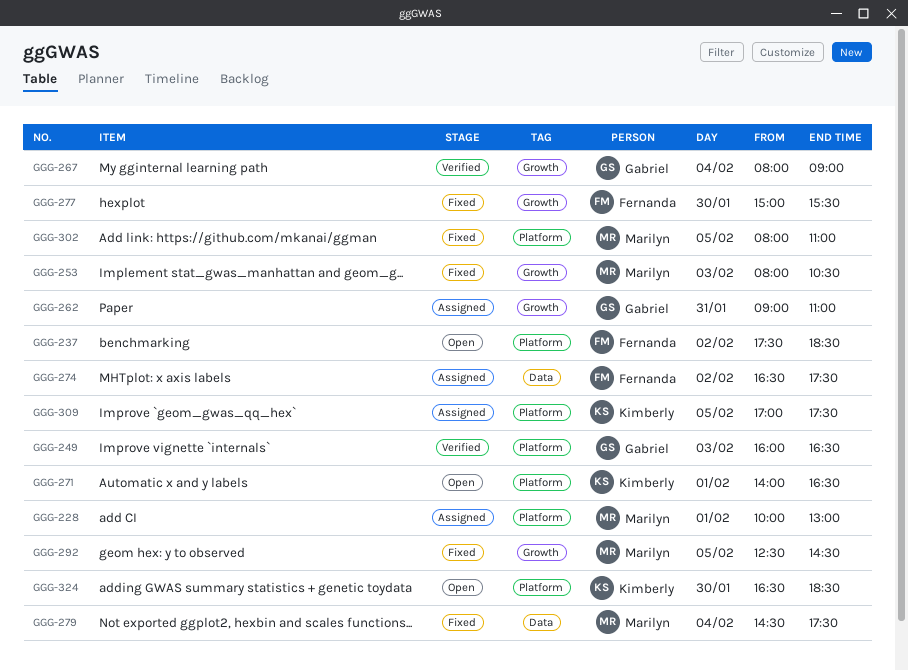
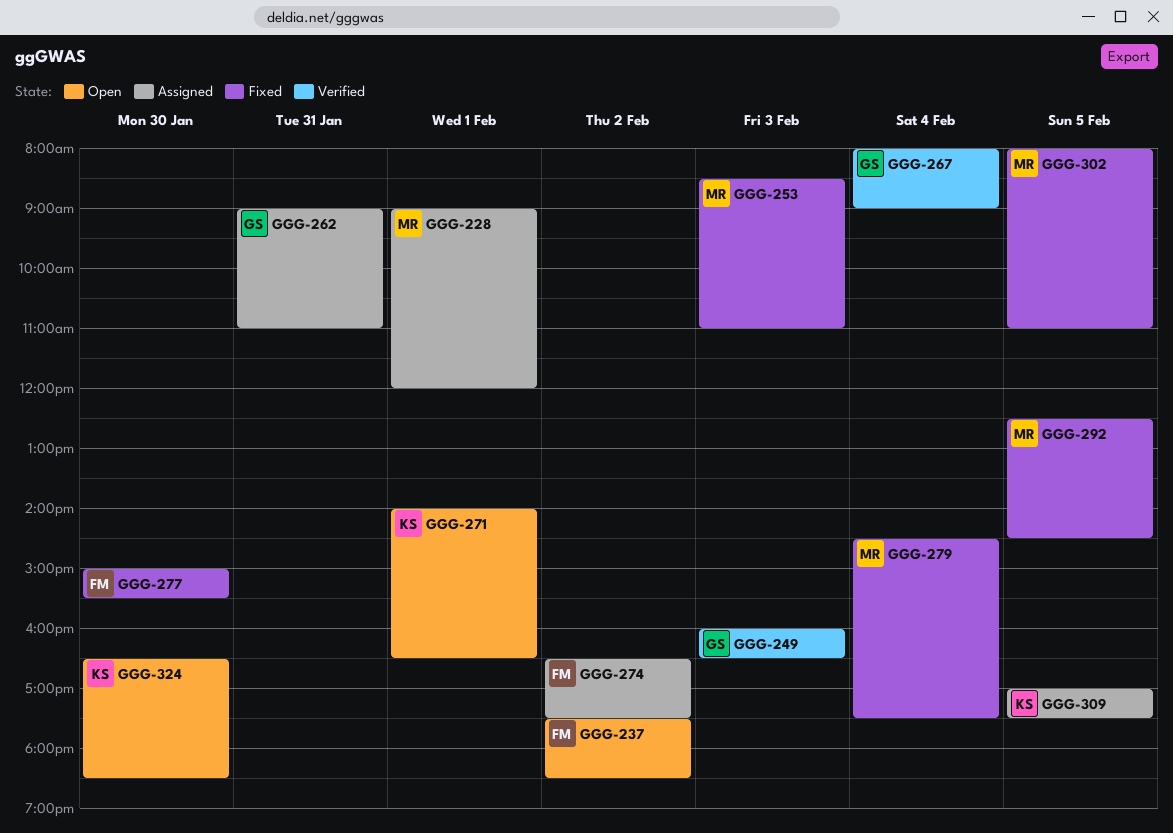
GGG-228, begins: 10:00 -> 09:00
GGG-228, ends: 13:00 -> 12:00
GGG-253, begins: 08:00 -> 08:30
GGG-253, ends: 10:30 -> 11:00

